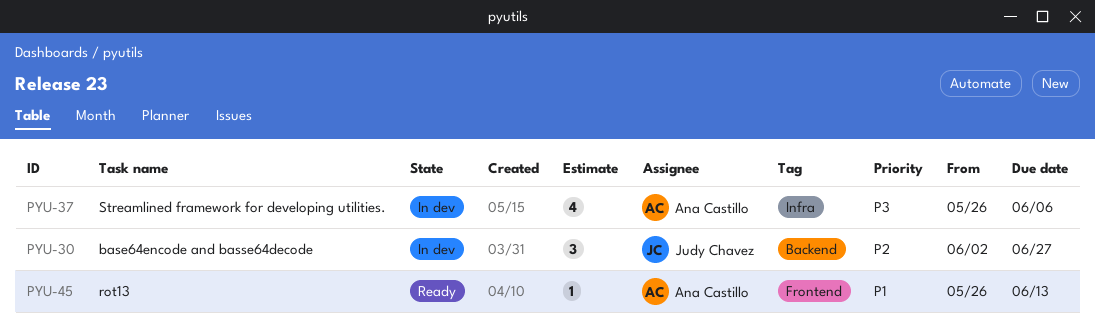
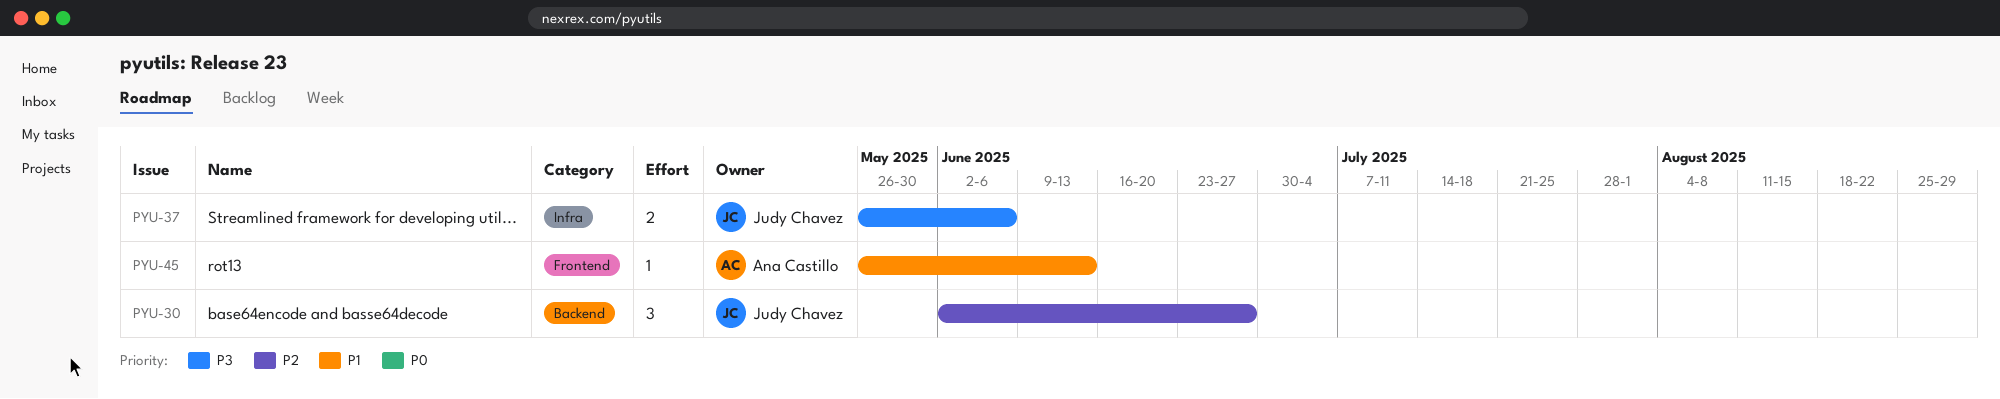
PYU-37, owner: Ana Castillo -> Judy Chavez
PYU-37, estimate: 4 -> 2

